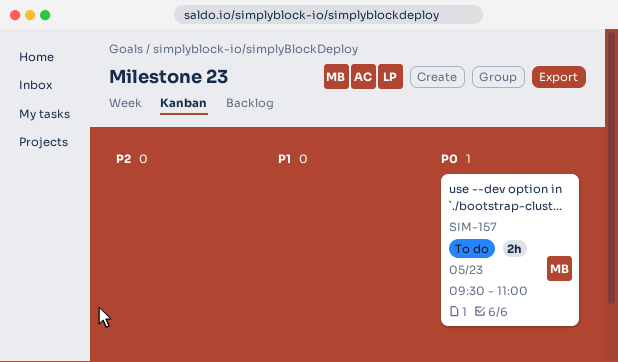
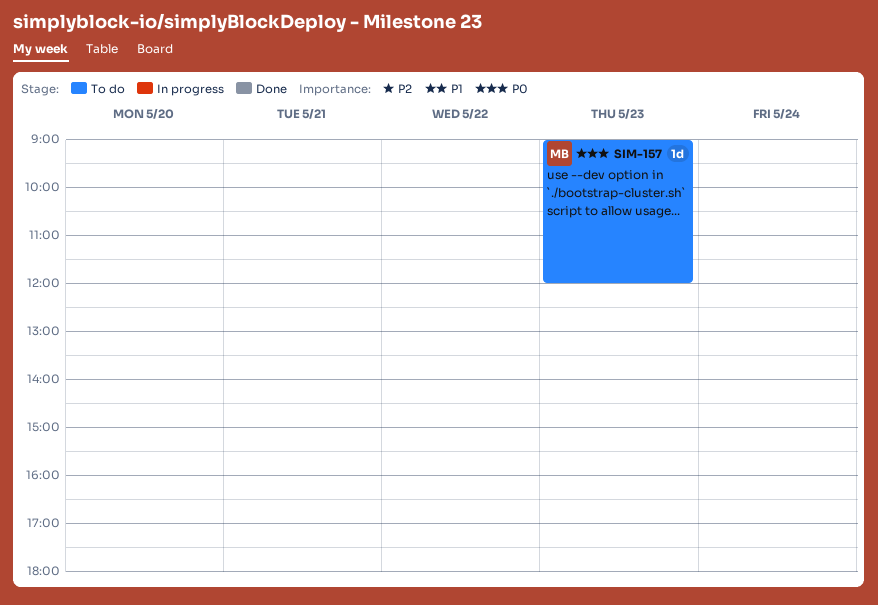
SIM-157, estimate: 2h -> 1d
SIM-157, begins: 09:30 -> 09:00
SIM-157, ends: 11:00 -> 12:00

